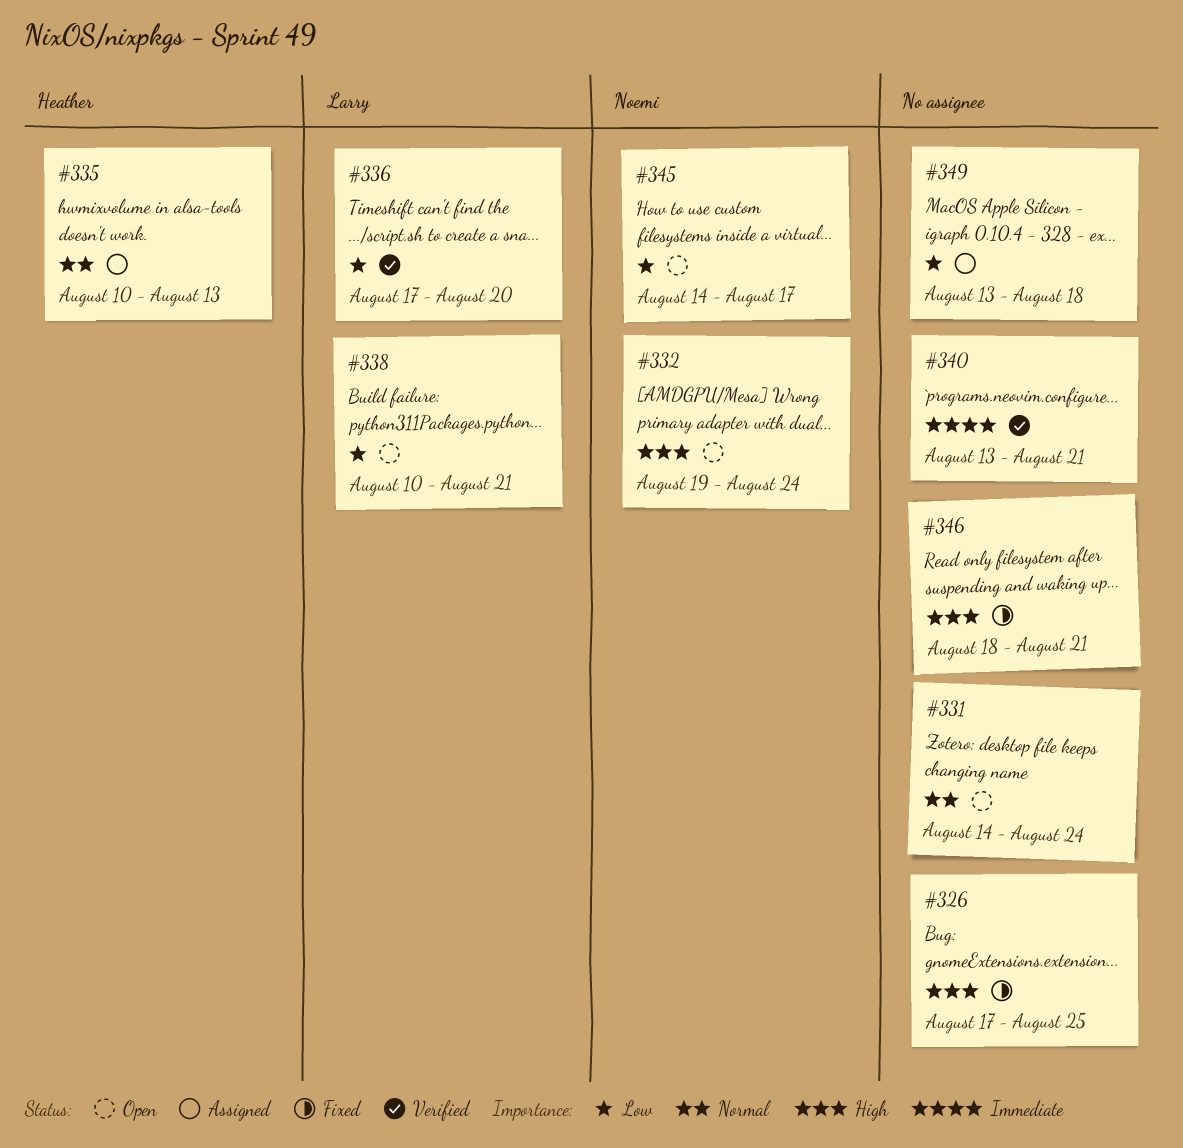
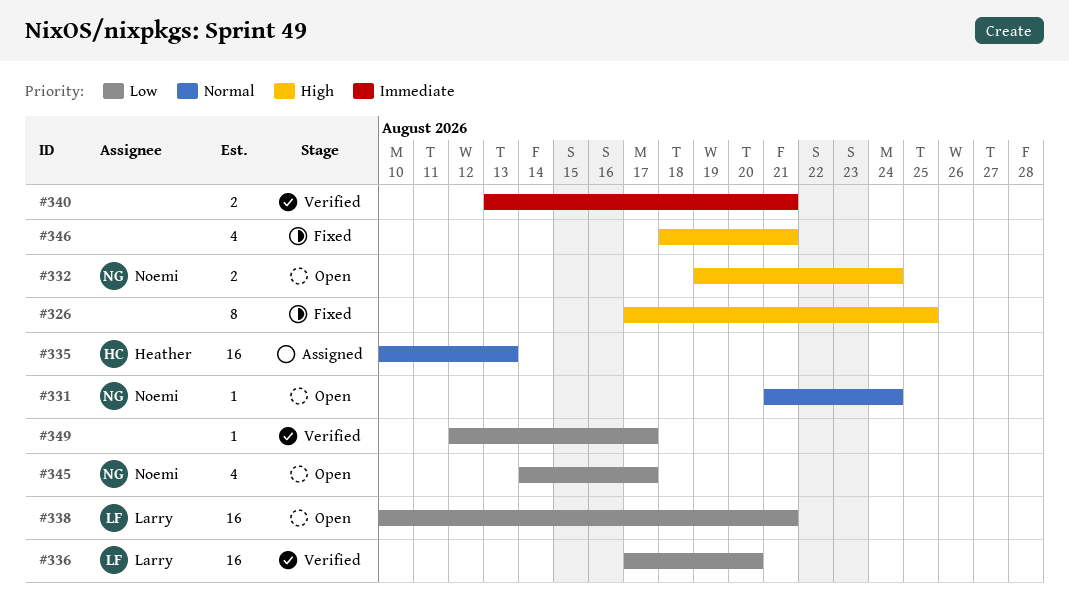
#331, owner: none -> Noemi
#331, start: Aug 14 -> Aug 21
#349, status: Assigned -> Verified
#349, start: Aug 13 -> Aug 12
#349, due: Aug 18 -> Aug 17

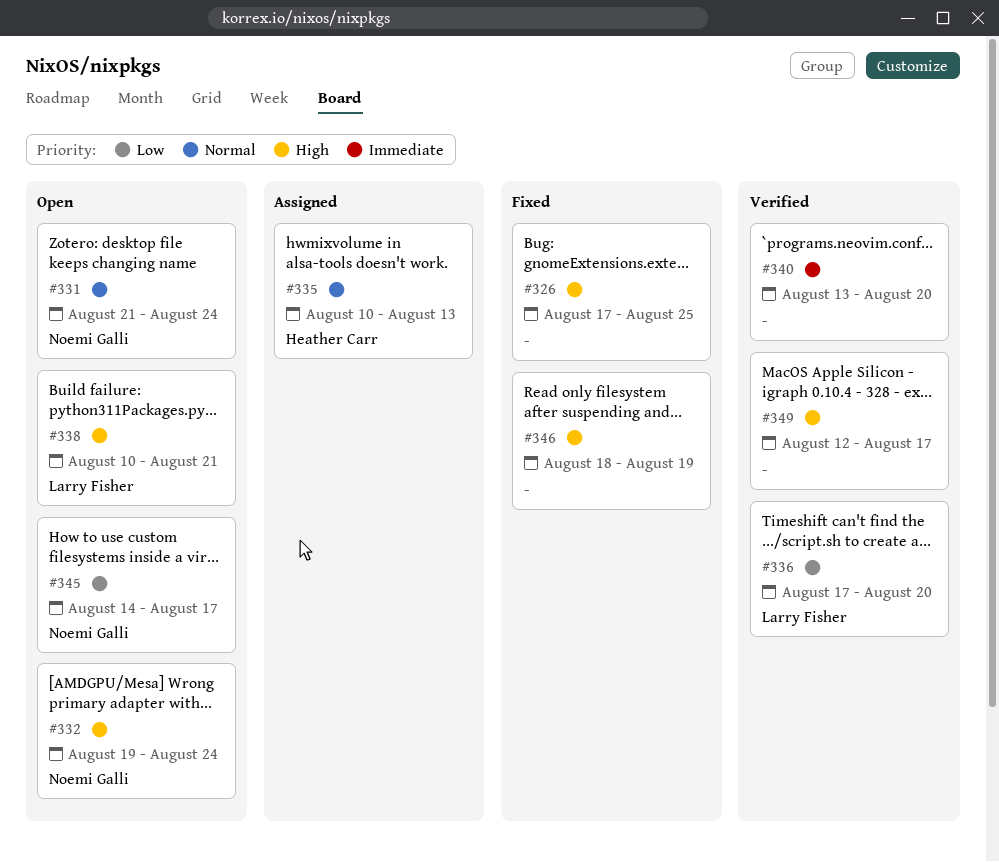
#338, priority: Low -> High
#340, due: Aug 21 -> Aug 20
#346, due: Aug 21 -> Aug 19
#349, priority: Low -> High

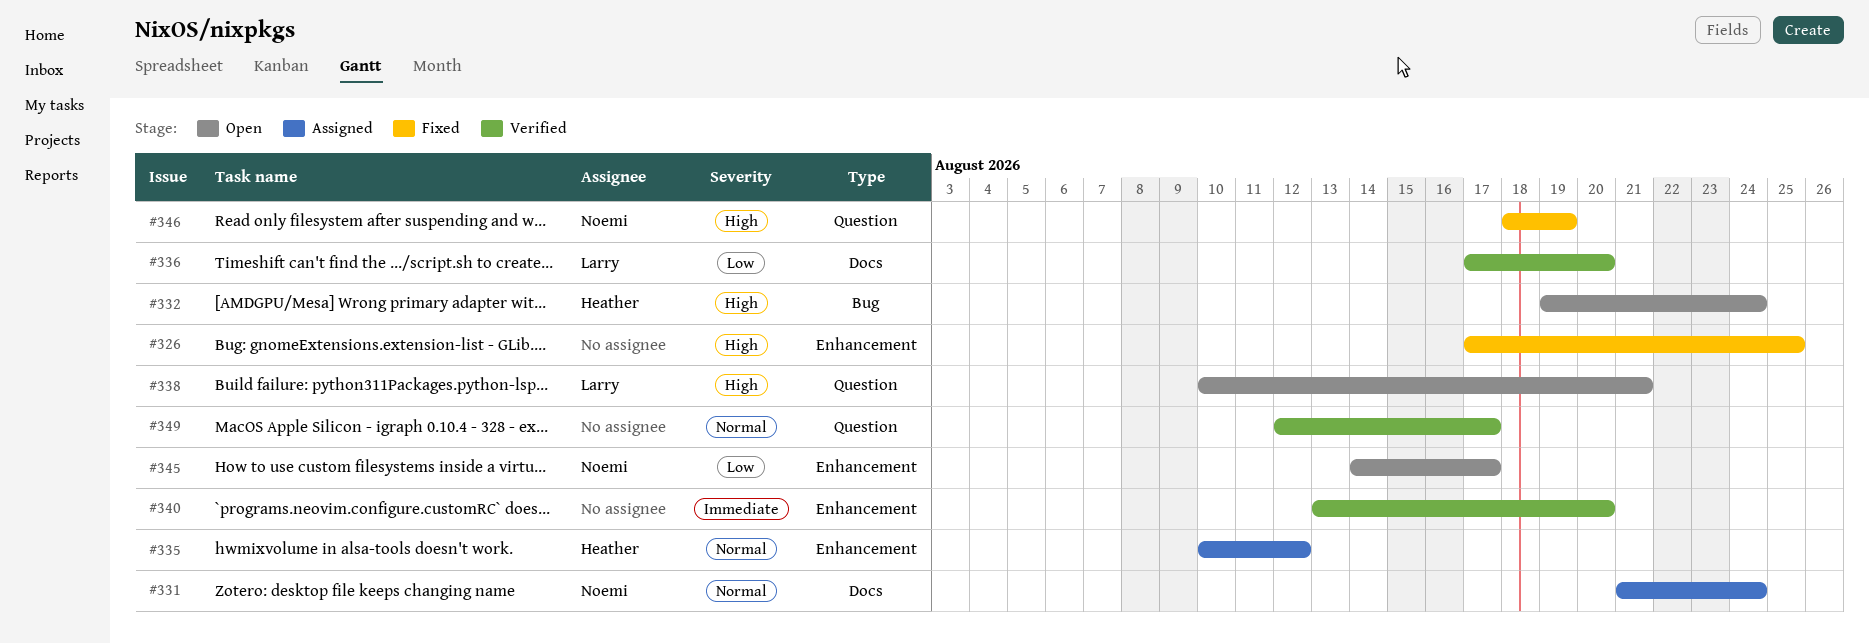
#331, status: Open -> Assigned
#332, owner: Noemi Galli -> Heather Carr
#335, due: Aug 13 -> Aug 12
#346, owner: none -> Noemi Galli
#349, priority: High -> Normal

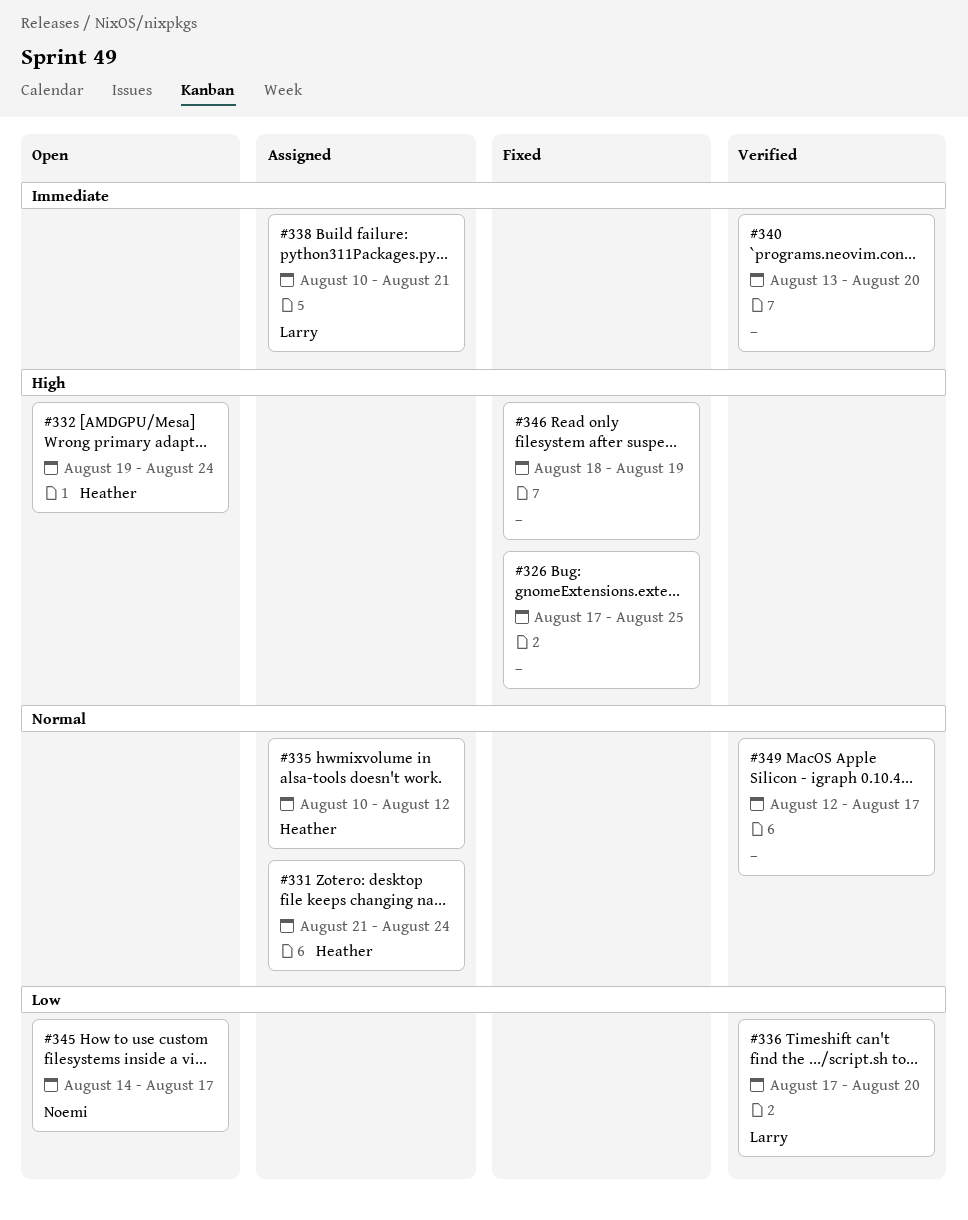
#331, owner: Noemi -> Heather
#338, status: Open -> Assigned
#338, priority: High -> Immediate
#346, owner: Noemi -> none

